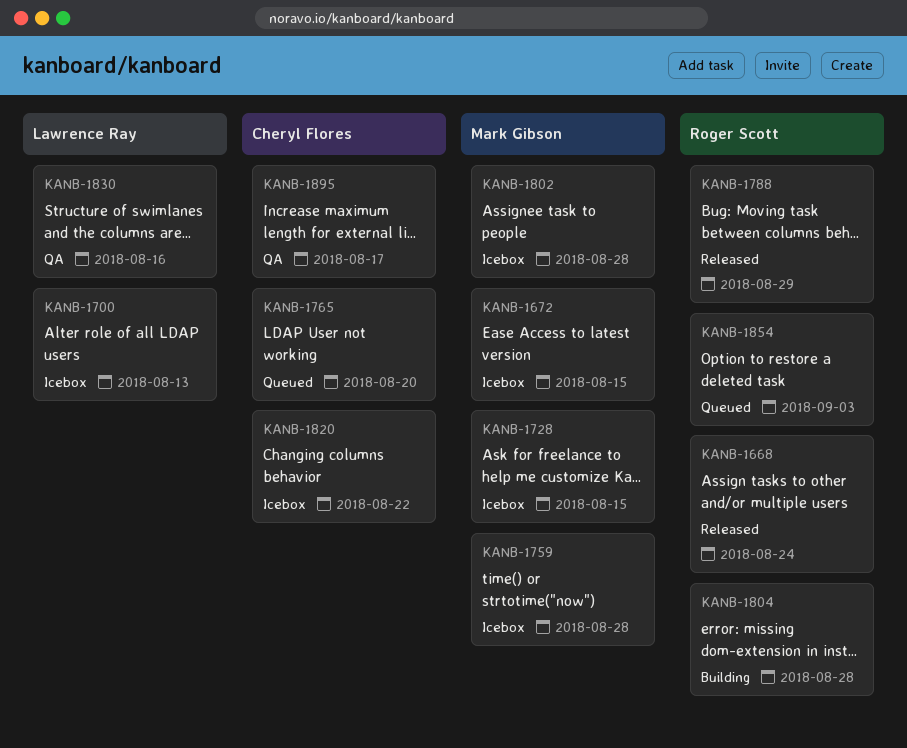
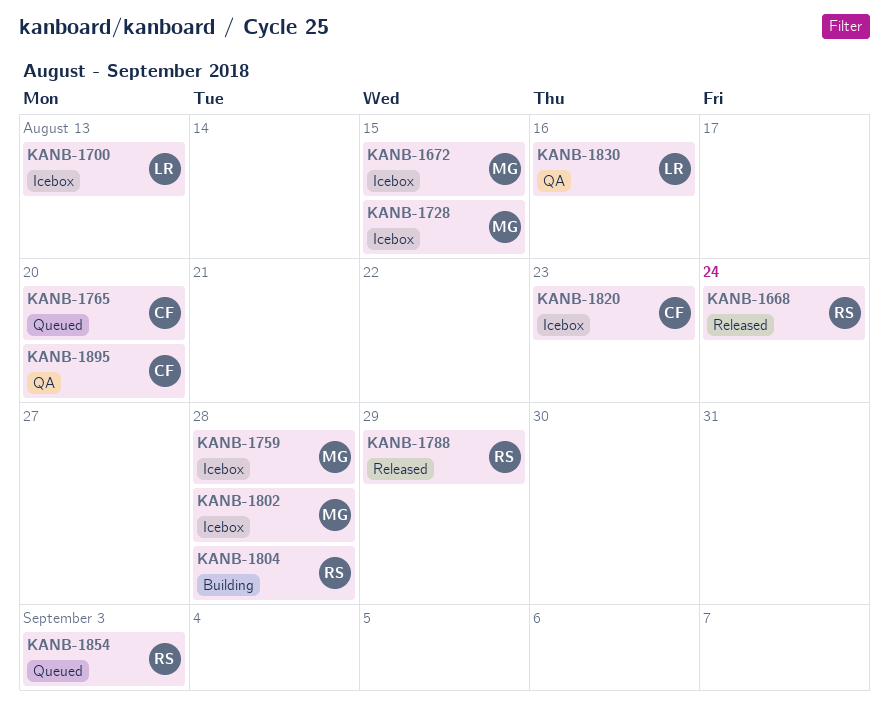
KANB-1820, due: Aug 22 -> Aug 23
KANB-1895, due: Aug 17 -> Aug 20

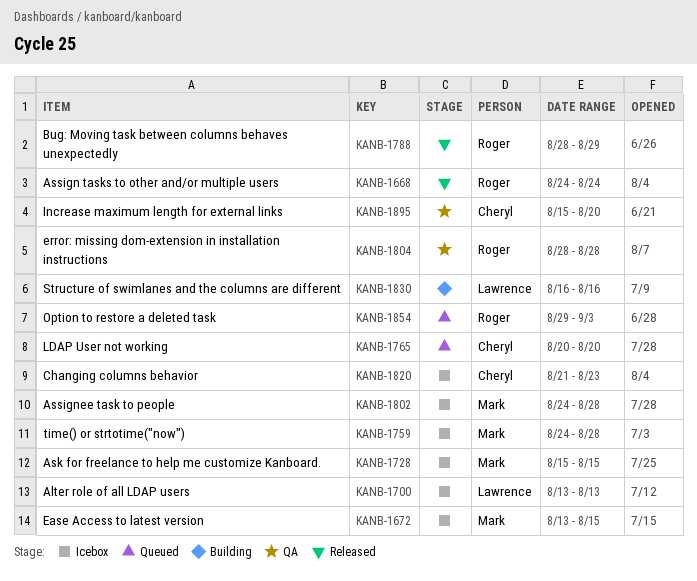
KANB-1804, status: Building -> QA
KANB-1830, status: QA -> Building

